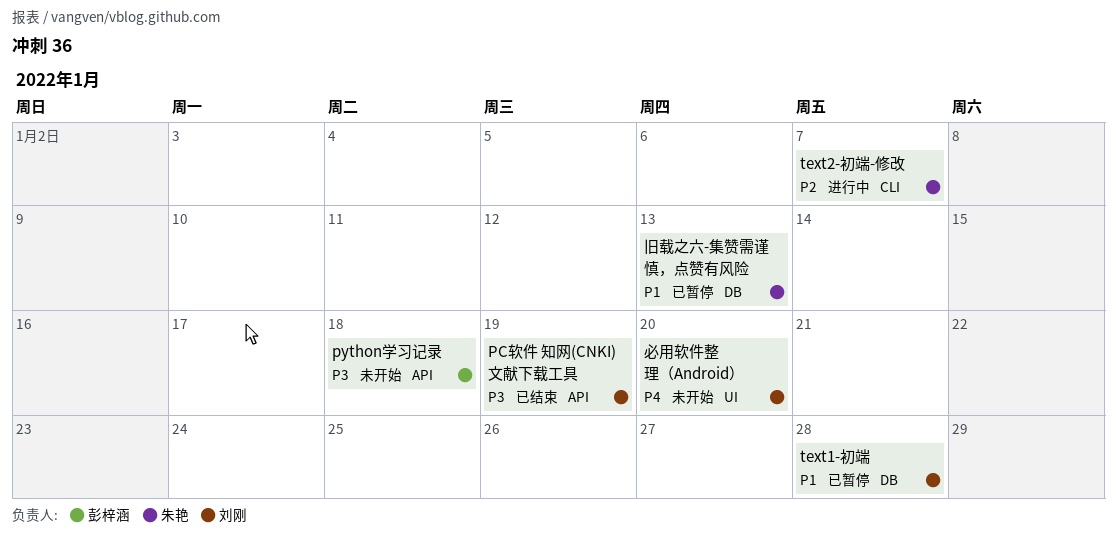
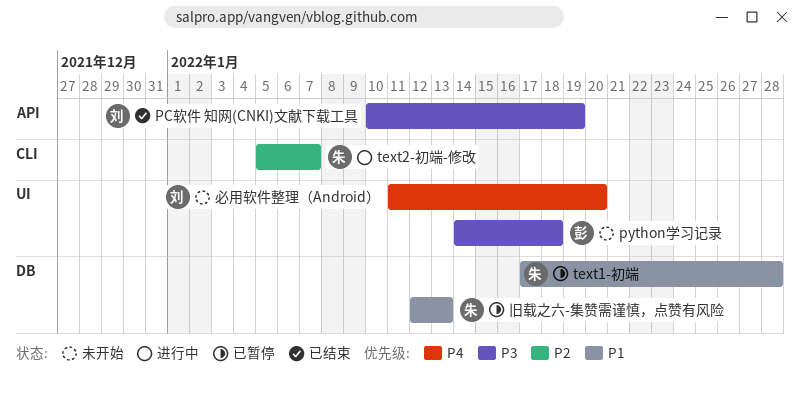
python学习记录, label: API -> UI
text1-初端, owner: 刘刚 -> 朱艳

